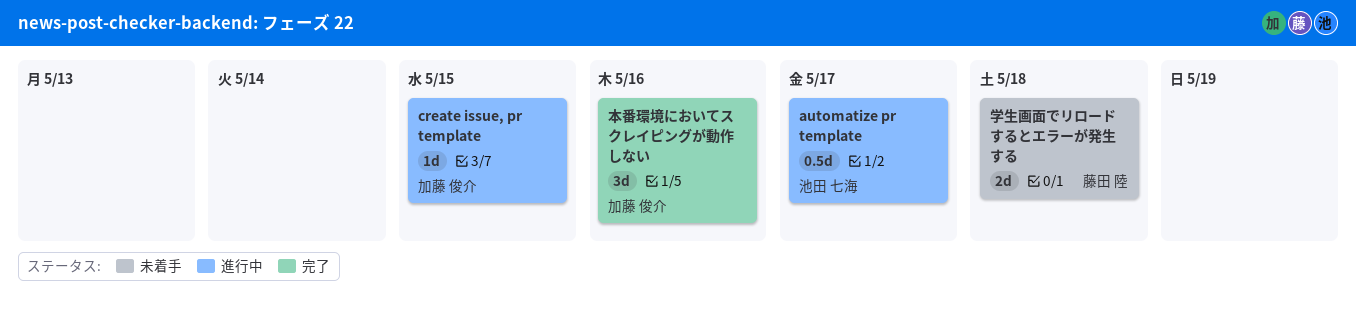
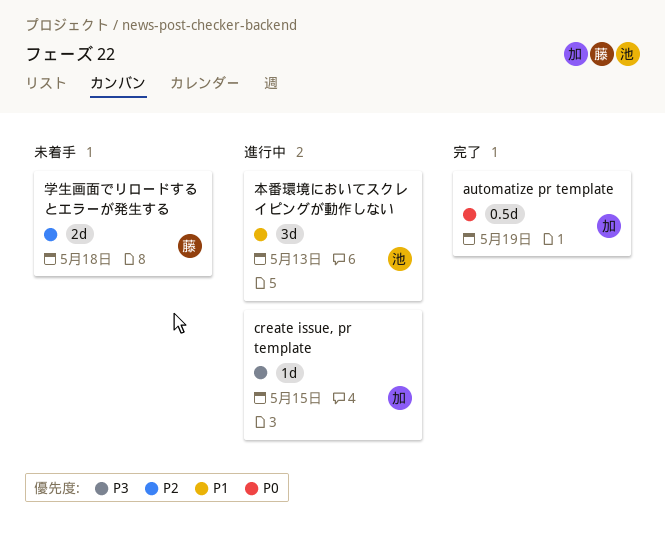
automatize pr template, status: 進行中 -> 完了
automatize pr template, owner: 池田 七海 -> 加藤 俊介
automatize pr template, due: May 17 -> May 19
本番環境においてスクレイピングが動作しない, status: 完了 -> 進行中
本番環境においてスクレイピングが動作しない, owner: 加藤 俊介 -> 池田 七海
本番環境においてスクレイピングが動作しない, due: May 16 -> May 13

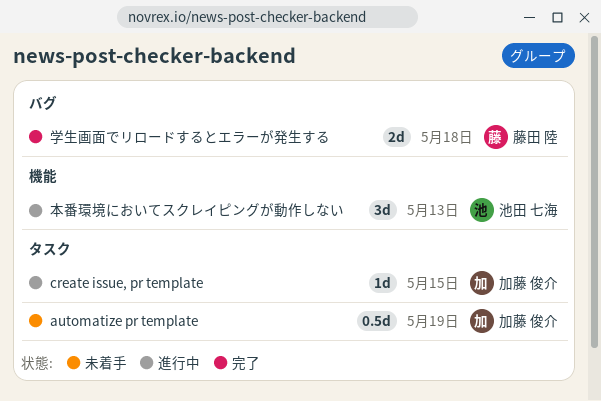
automatize pr template, status: 完了 -> 未着手
学生画面でリロードするとエラーが発生する, status: 未着手 -> 完了

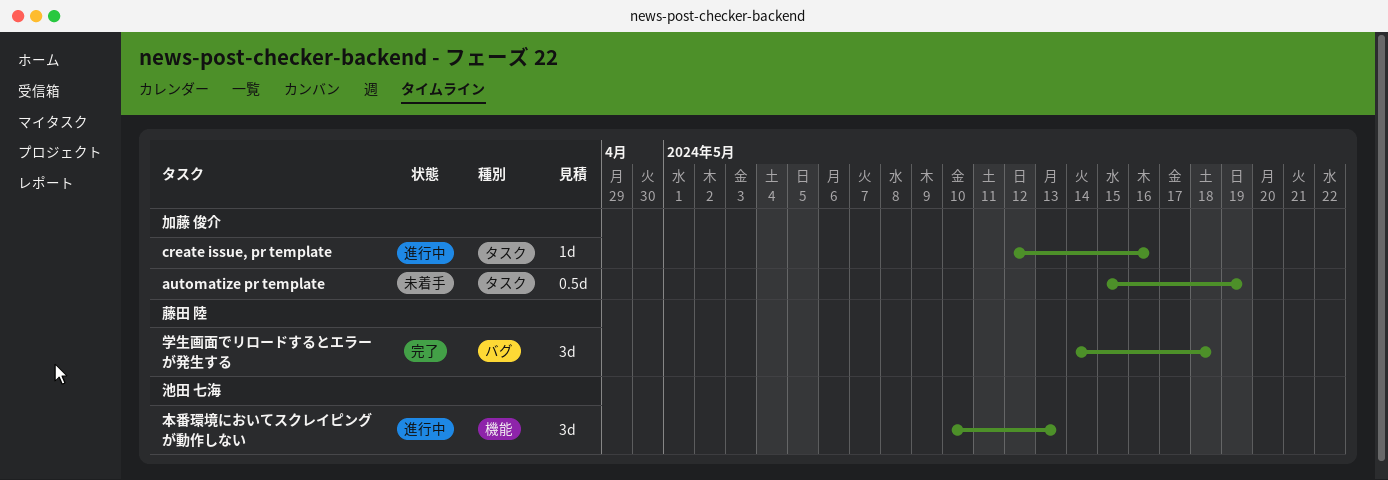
create issue, pr template, due: May 15 -> May 16
学生画面でリロードするとエラーが発生する, estimate: 2d -> 3d

